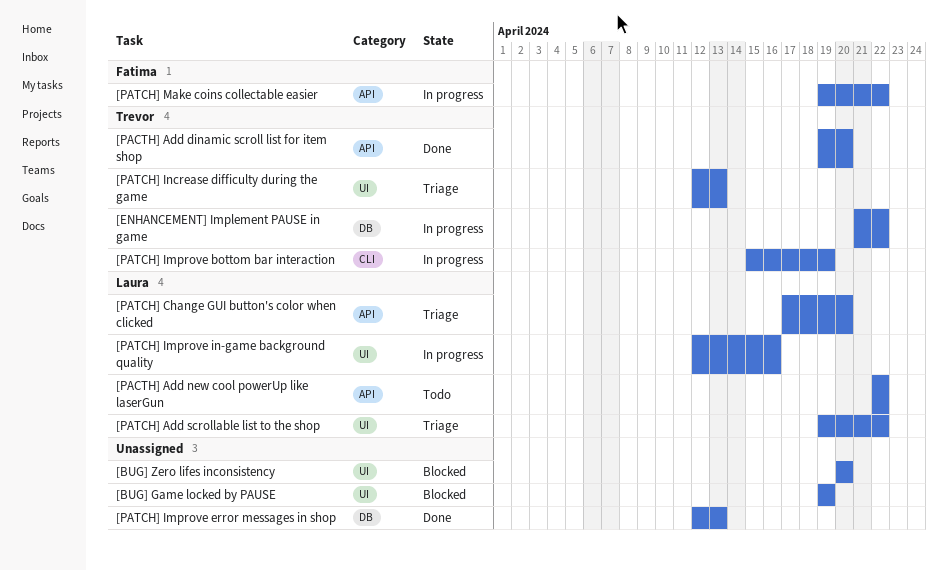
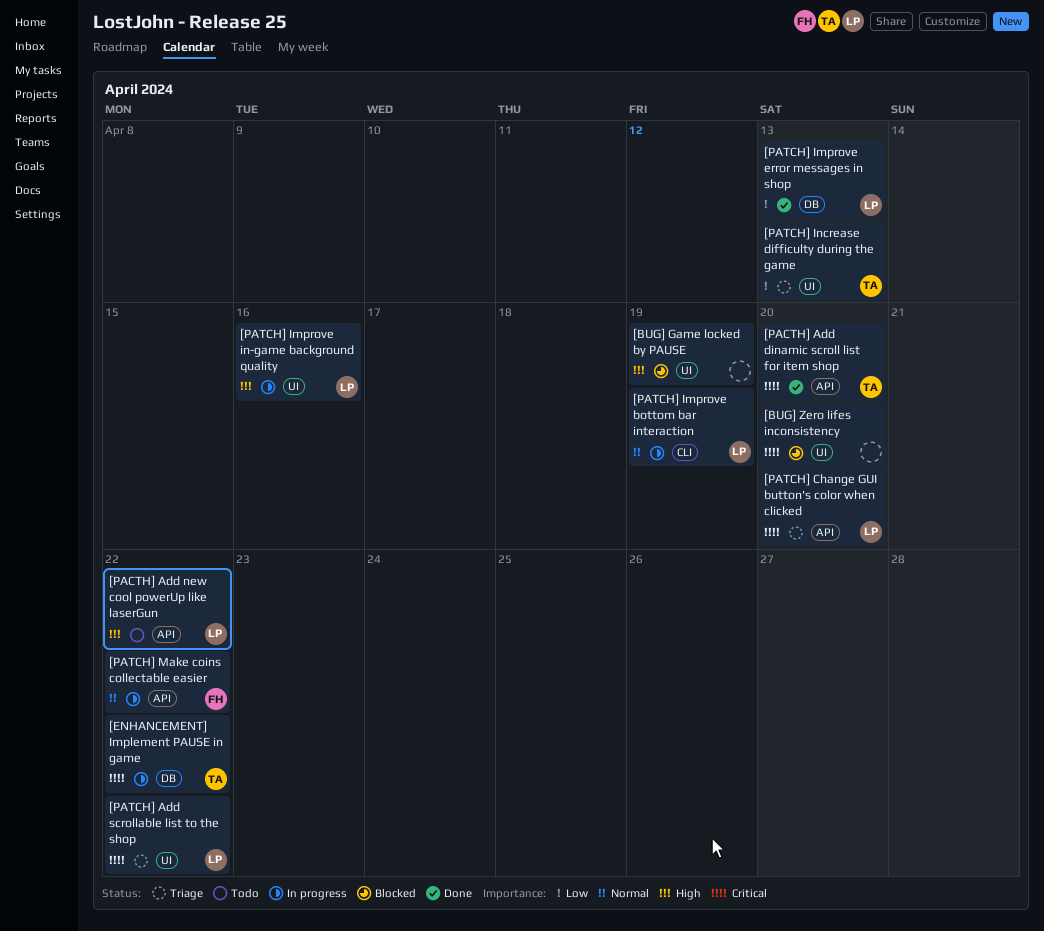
[PATCH] Improve bottom bar interaction, owner: Trevor -> Laura
[PATCH] Improve error messages in shop, owner: none -> Laura

